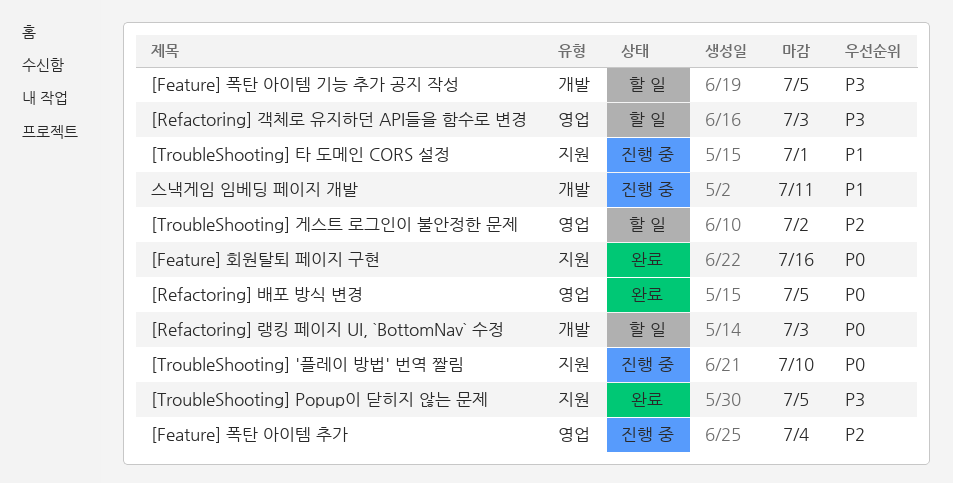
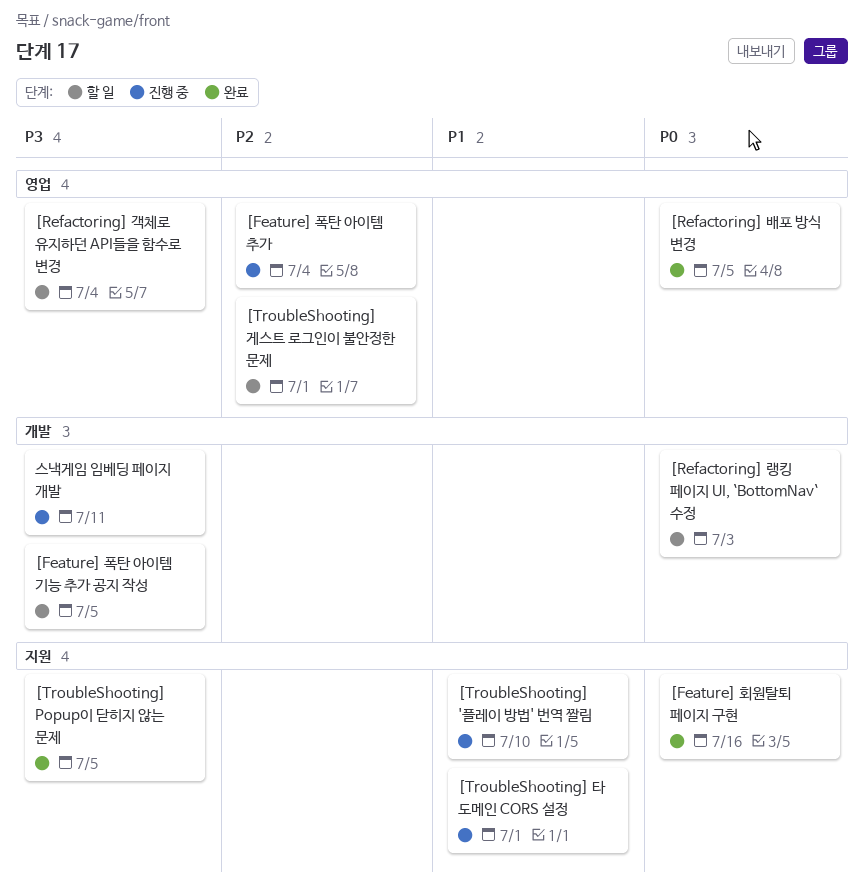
[Refactoring] 객체로 유지하던 API들을 함수로 변경, due: Jul 3 -> Jul 4
[TroubleShooting] '플레이 방법' 번역 짤림, priority: P0 -> P1
[TroubleShooting] 게스트 로그인이 불안정한 문제, due: Jul 2 -> Jul 1
스낵게임 임베딩 페이지 개발, priority: P1 -> P3

